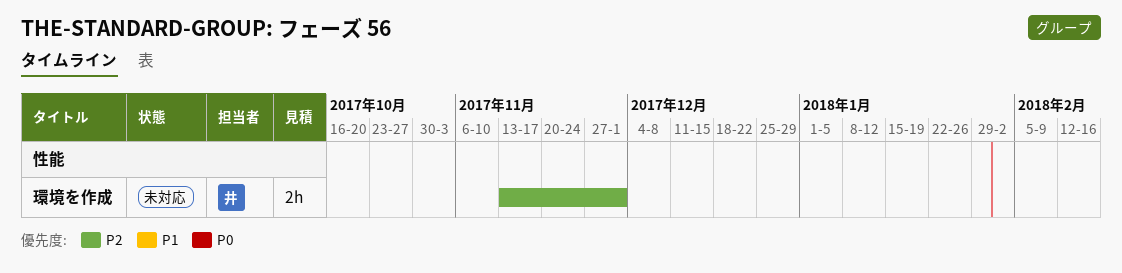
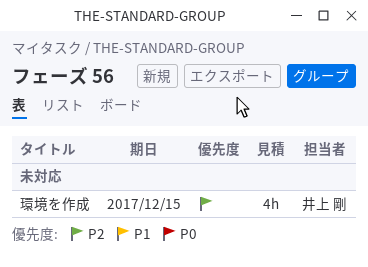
環境を作成, estimate: 2h -> 4h
環境を作成, due: Dec 1 -> Dec 15

